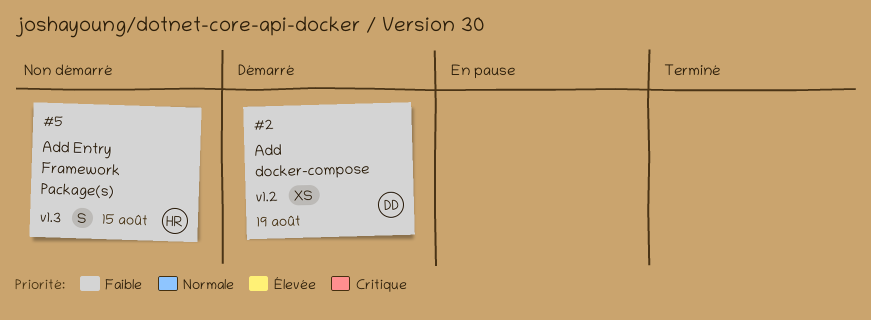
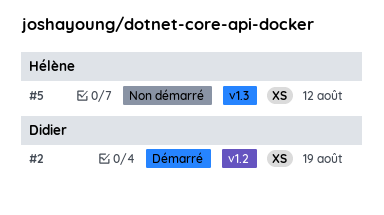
#5, estimate: S -> XS
#5, due: Aug 15 -> Aug 12

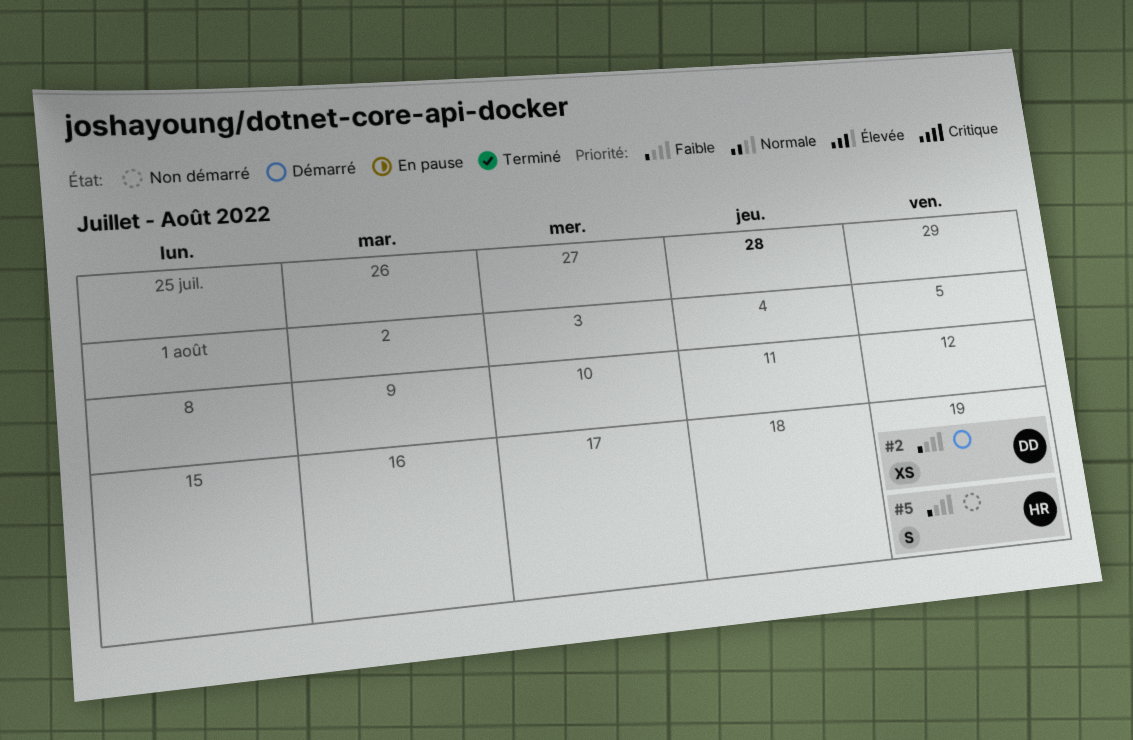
#5, estimate: XS -> S
#5, due: Aug 12 -> Aug 19

